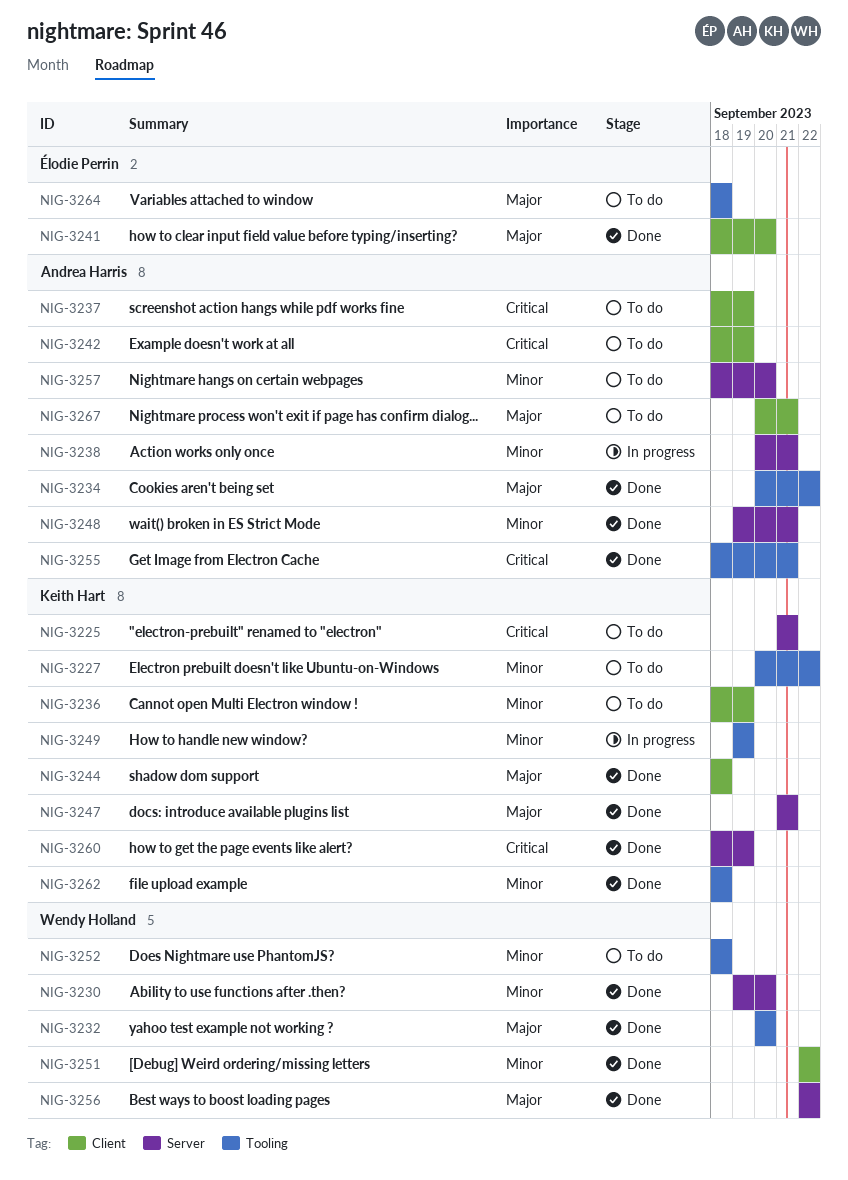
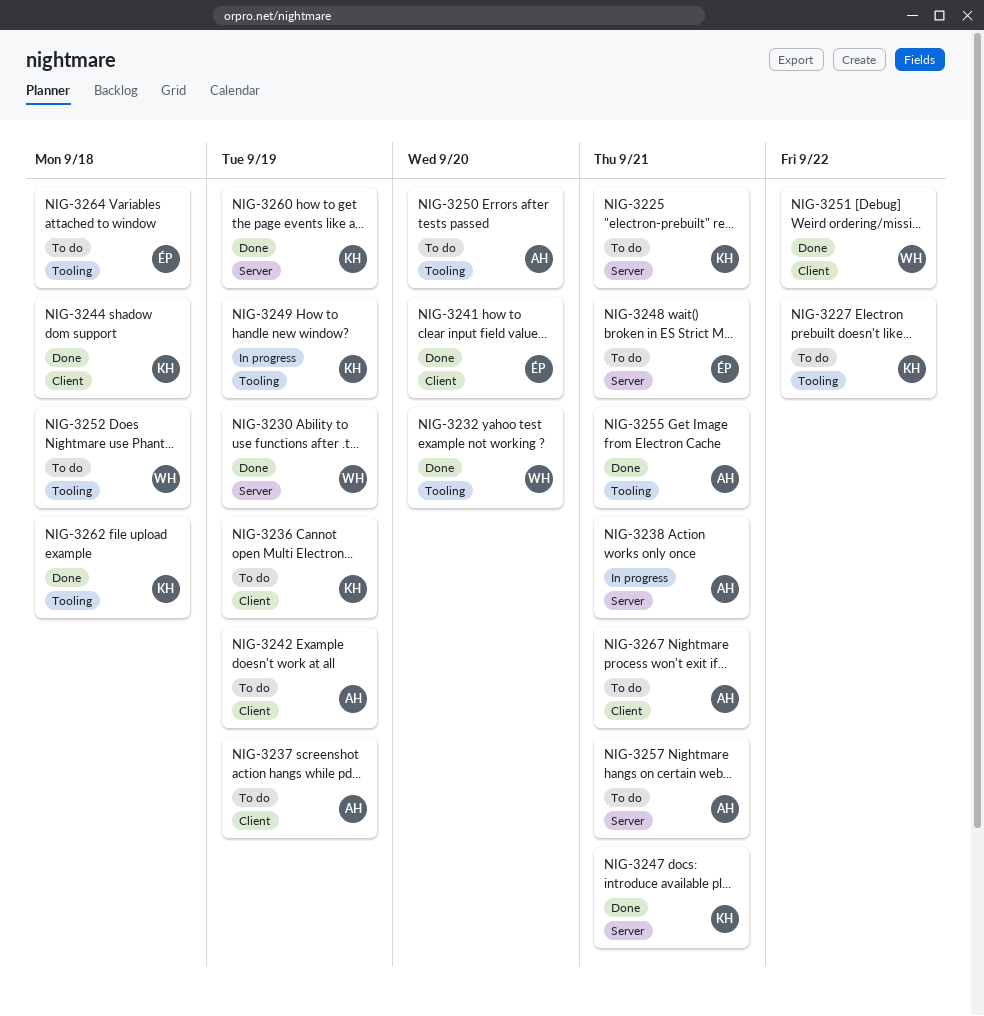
NIG-3230, due: Sep 20 -> Sep 19
NIG-3234: present -> none
NIG-3248, status: Done -> To do
NIG-3248, owner: Andrea Harris -> Élodie Perrin
NIG-3250: none -> present
NIG-3256: present -> none
NIG-3257, due: Sep 20 -> Sep 21

